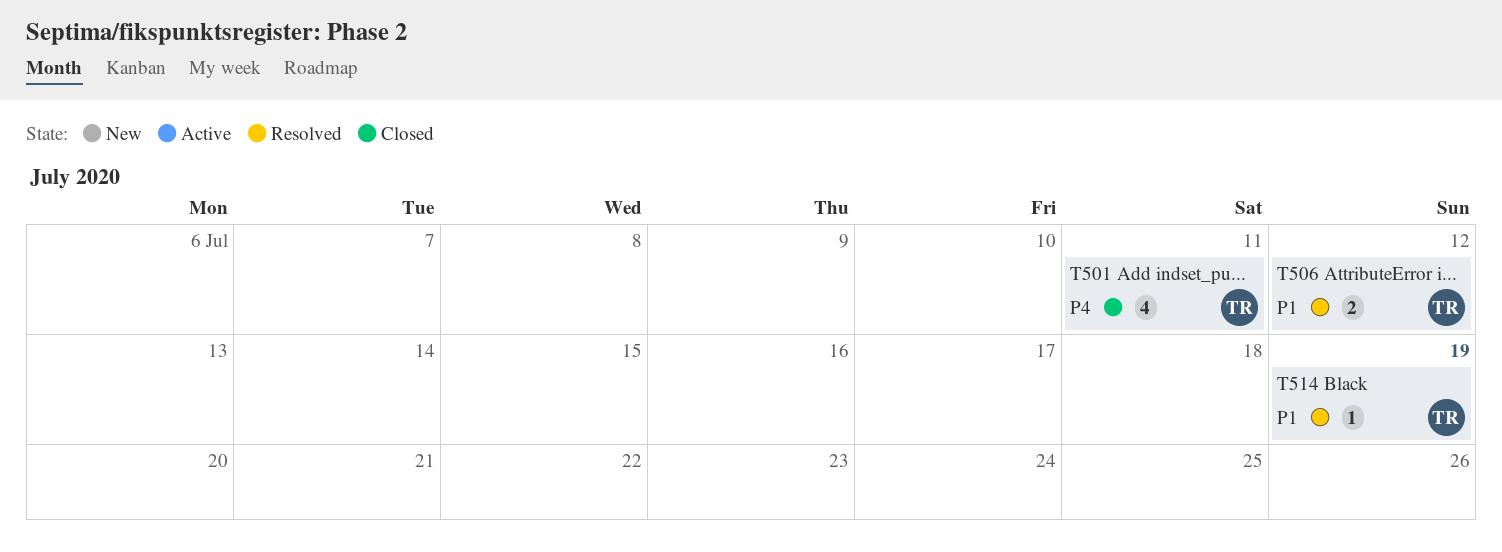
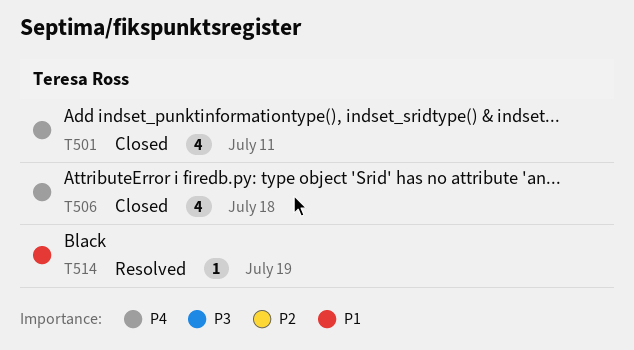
T506, status: Resolved -> Closed
T506, priority: P1 -> P4
T506, estimate: 2 -> 4
T506, due: Jul 12 -> Jul 18

